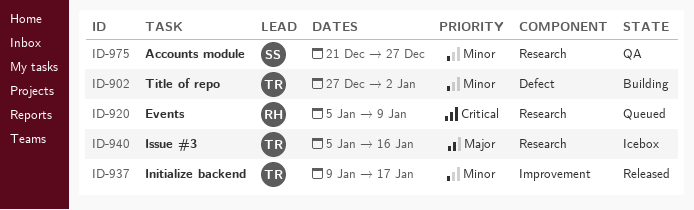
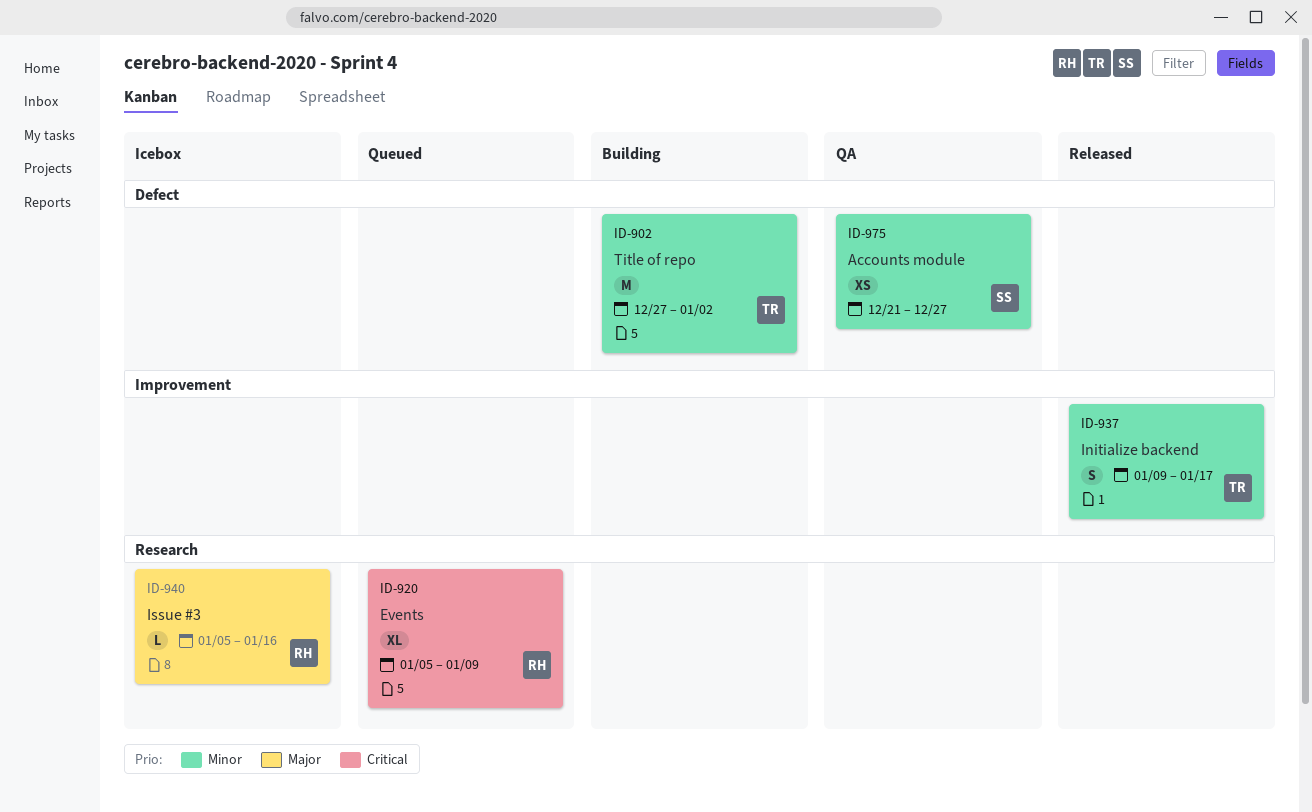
ID-940, owner: TR -> RH
ID-975, label: Research -> Defect

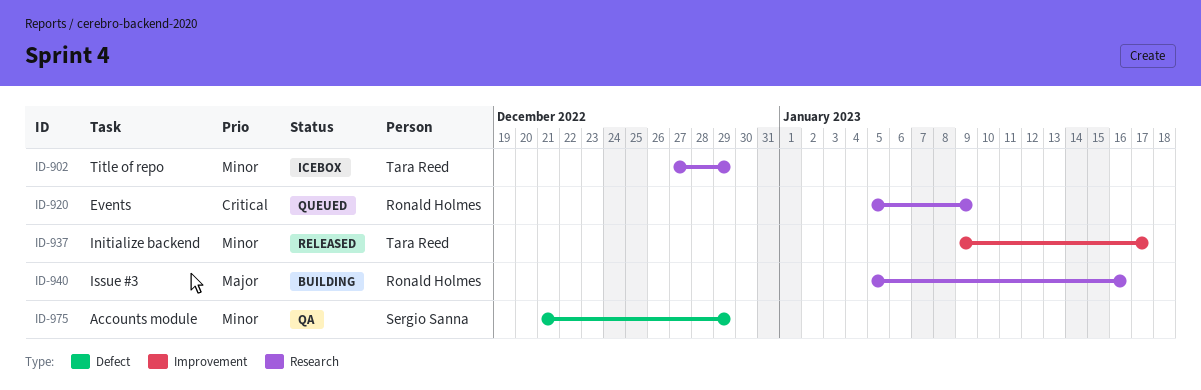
ID-902, status: Building -> Icebox
ID-902, label: Defect -> Research
ID-902, due: Jan 2 -> Dec 29
ID-940, status: Icebox -> Building
ID-975, due: Dec 27 -> Dec 29

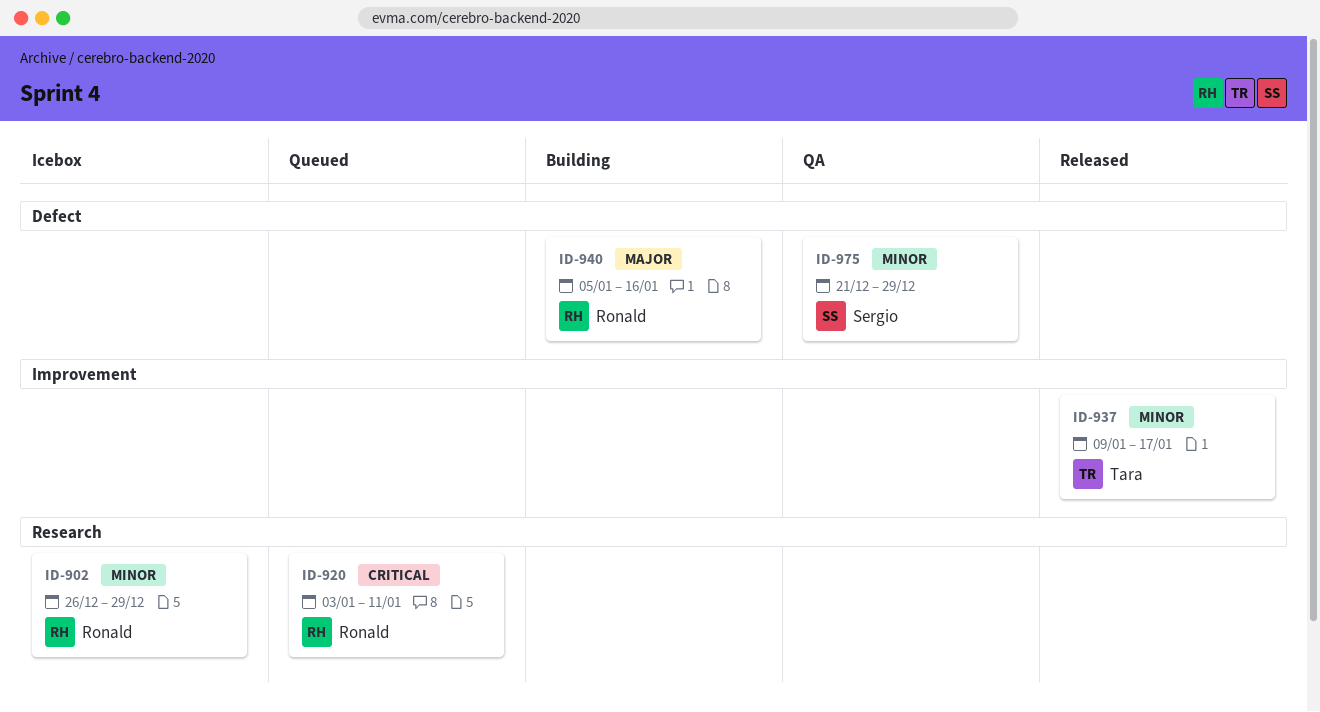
ID-902, owner: Tara Reed -> Ronald Holmes
ID-902, start: Dec 27 -> Dec 26
ID-920, start: Jan 5 -> Jan 3
ID-920, due: Jan 9 -> Jan 11
ID-940, label: Research -> Defect

